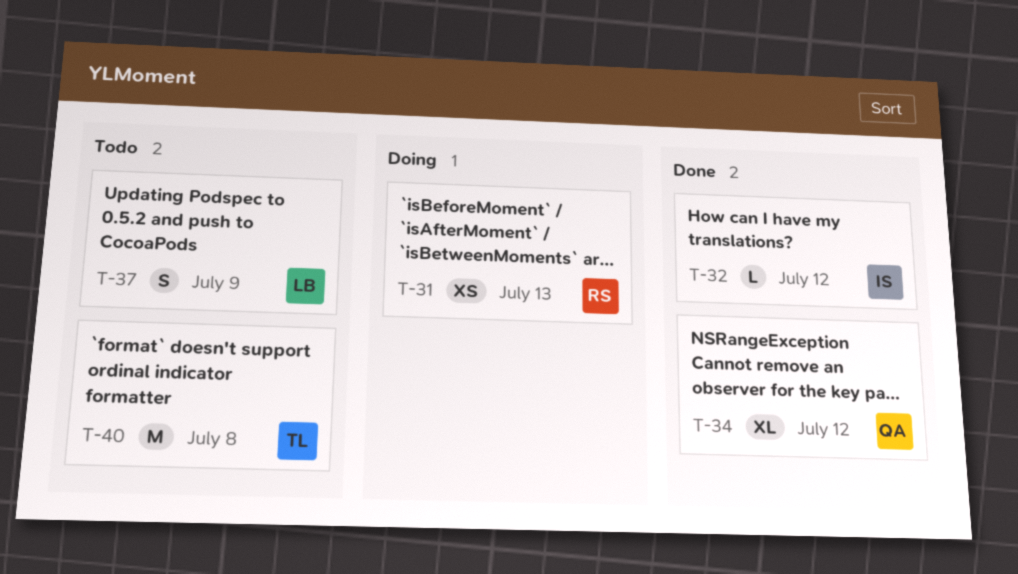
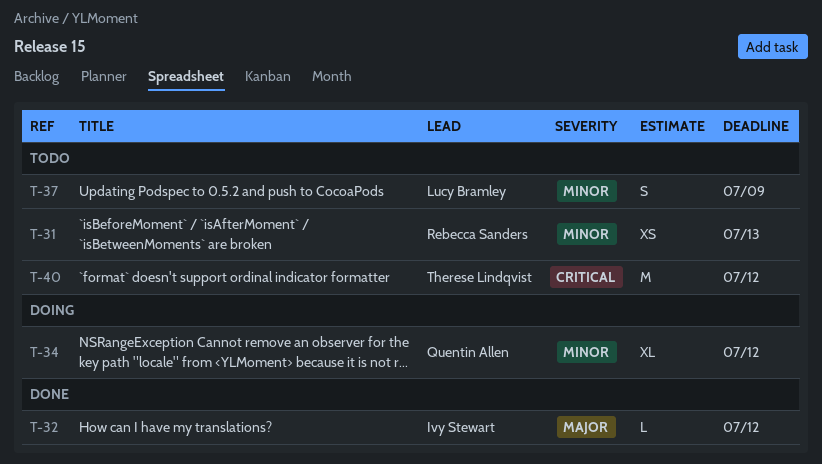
T-31, status: Doing -> Todo
T-34, status: Done -> Doing
T-40, due: Jul 8 -> Jul 12

